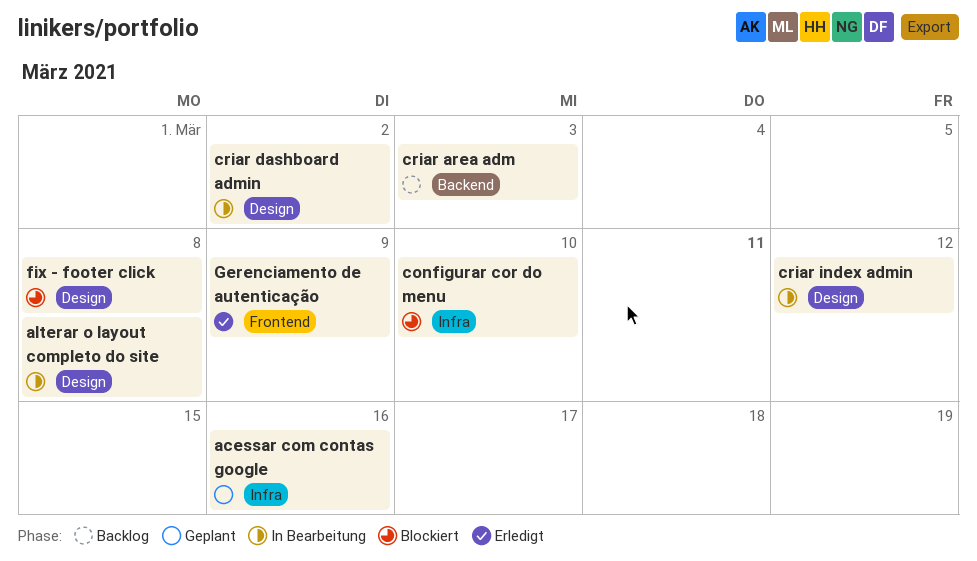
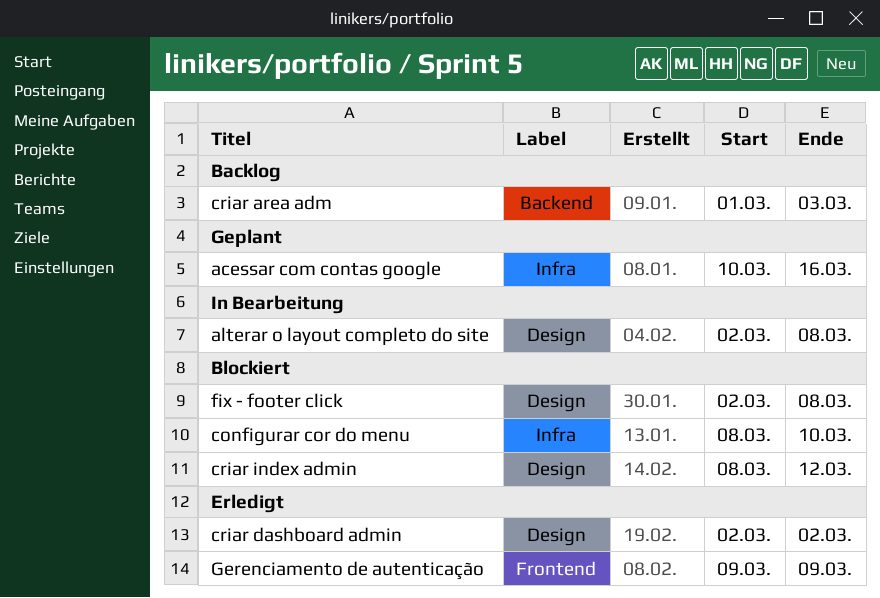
criar dashboard admin, status: In Bearbeitung -> Erledigt
criar index admin, status: In Bearbeitung -> Blockiert

